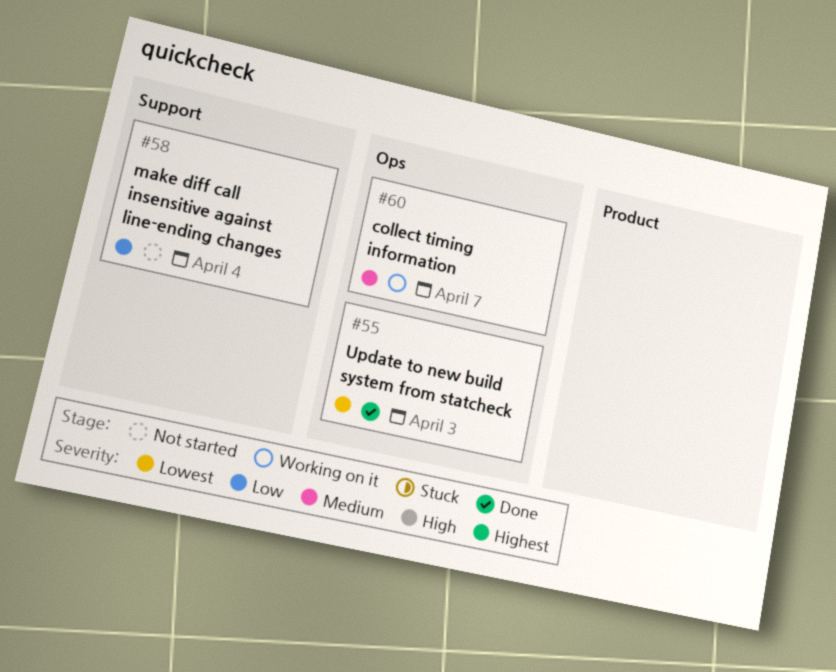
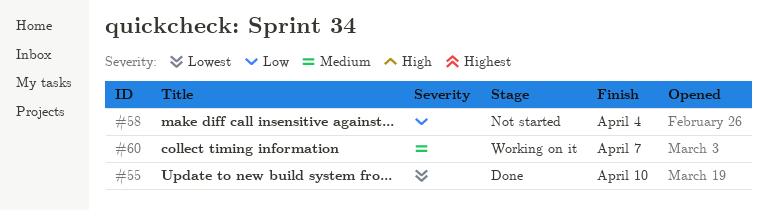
#55, due: Apr 3 -> Apr 10

